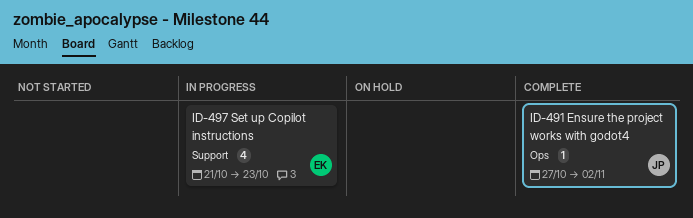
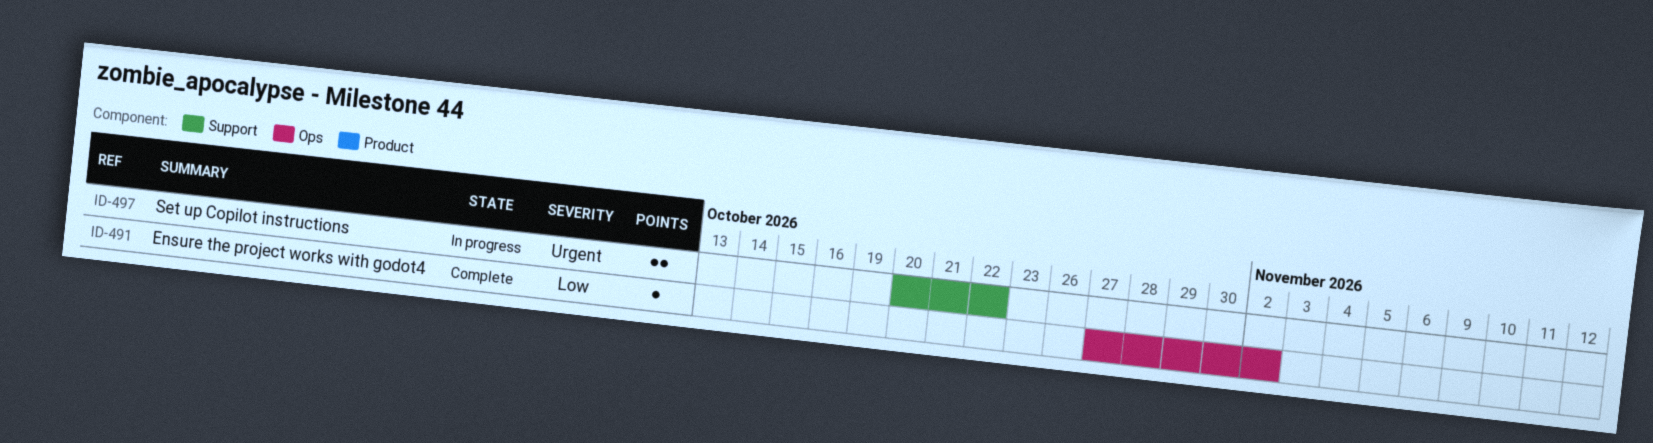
ID-497, estimate: 4 -> 2
ID-497, start: Oct 21 -> Oct 20
ID-497, due: Oct 23 -> Oct 22

